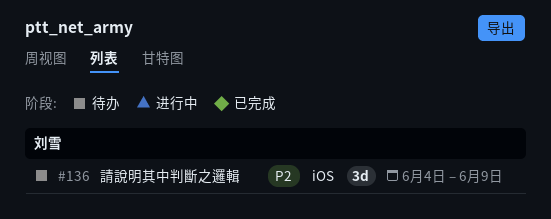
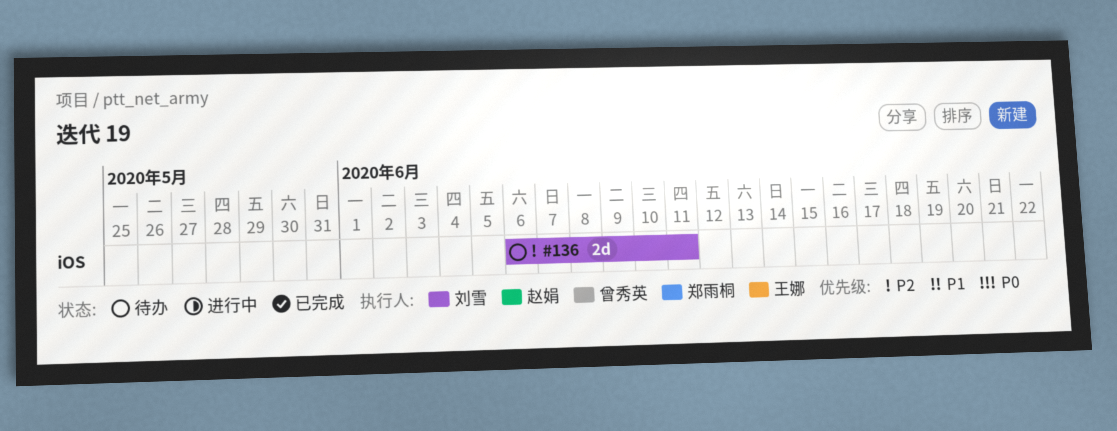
#136, estimate: 3d -> 2d
#136, start: Jun 4 -> Jun 6
#136, due: Jun 9 -> Jun 11

